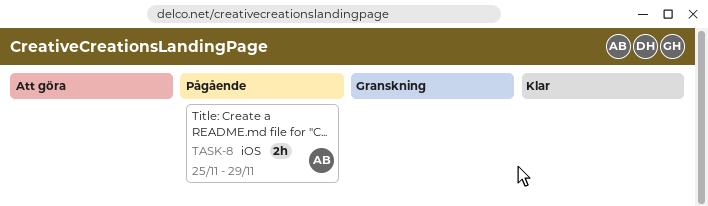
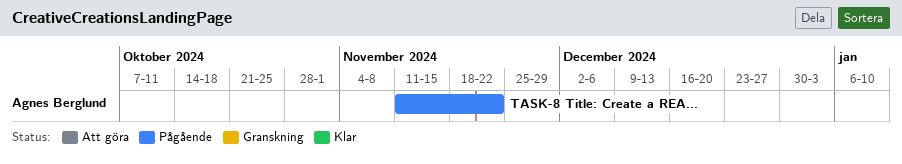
TASK-8, start: Nov 25 -> Nov 11
TASK-8, due: Nov 29 -> Nov 22

